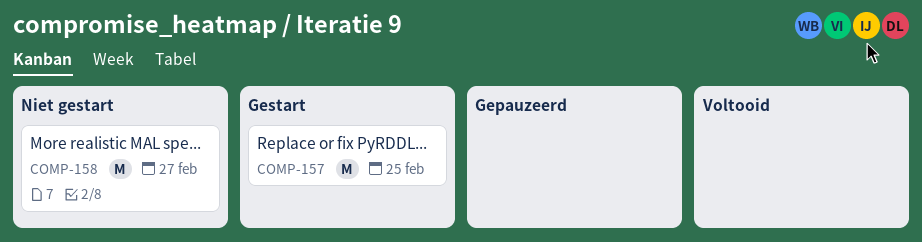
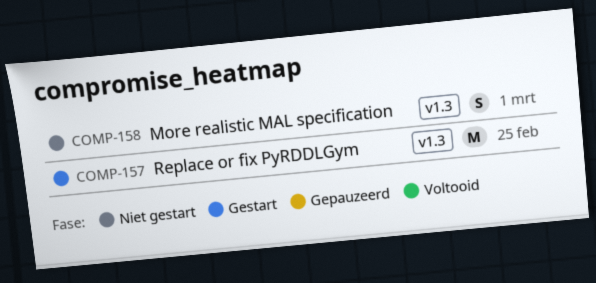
COMP-158, estimate: M -> S
COMP-158, due: Feb 27 -> Mar 1

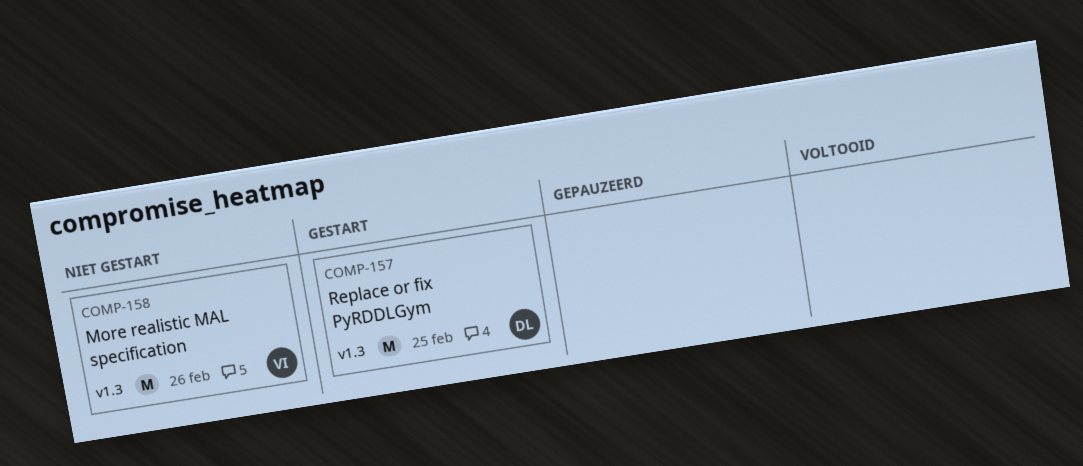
COMP-158, estimate: S -> M
COMP-158, due: Mar 1 -> Feb 26

